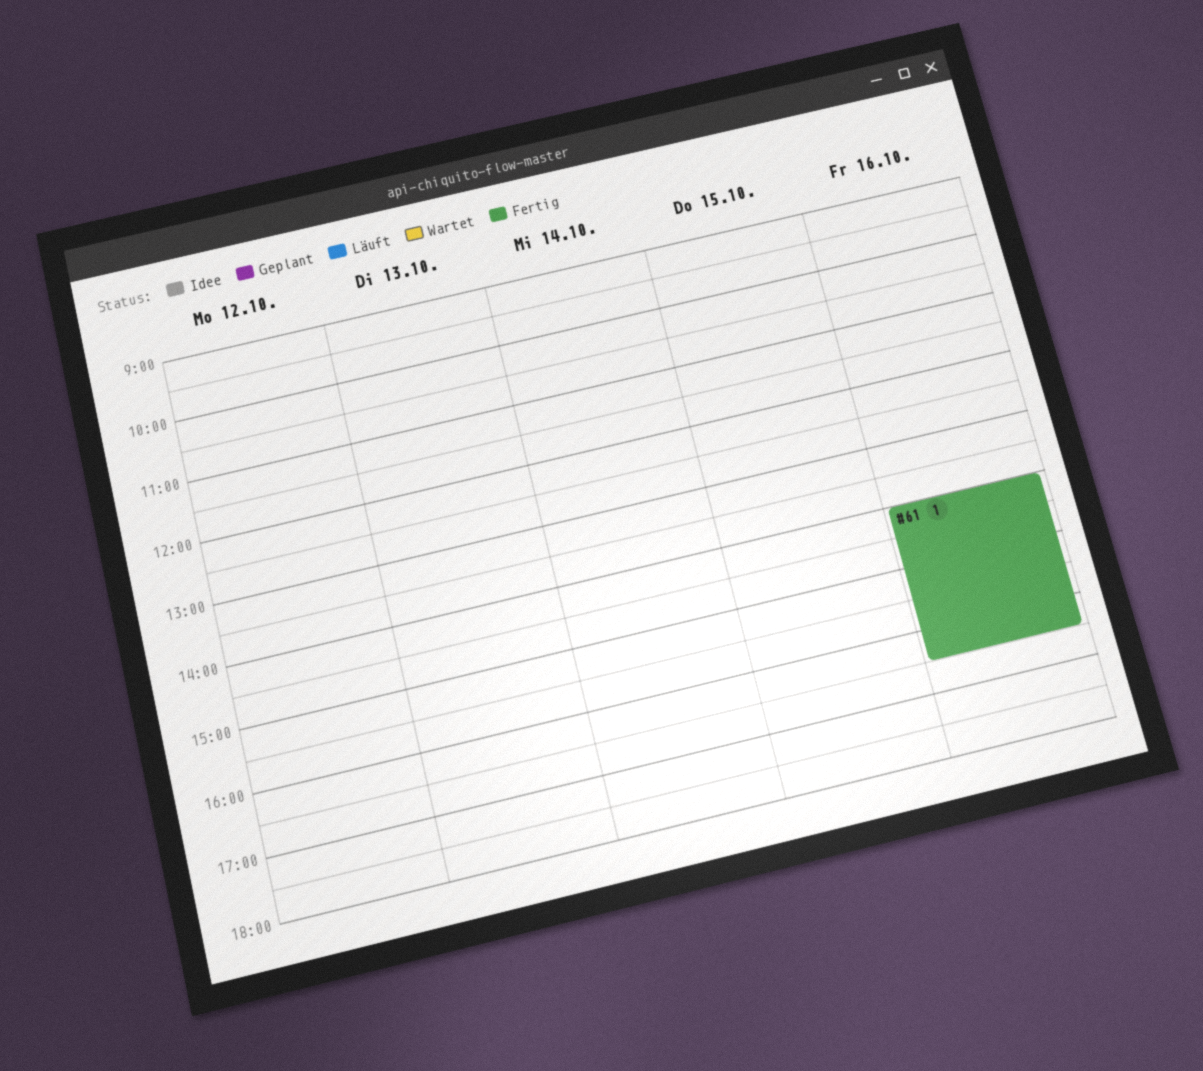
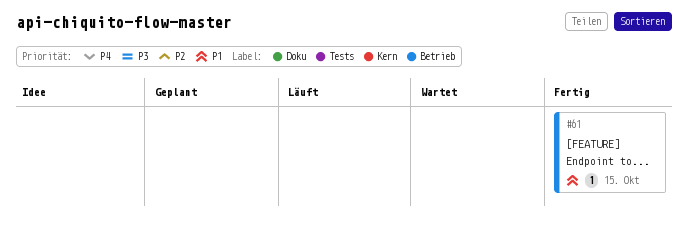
#61, day: Oct 16 -> Oct 15

